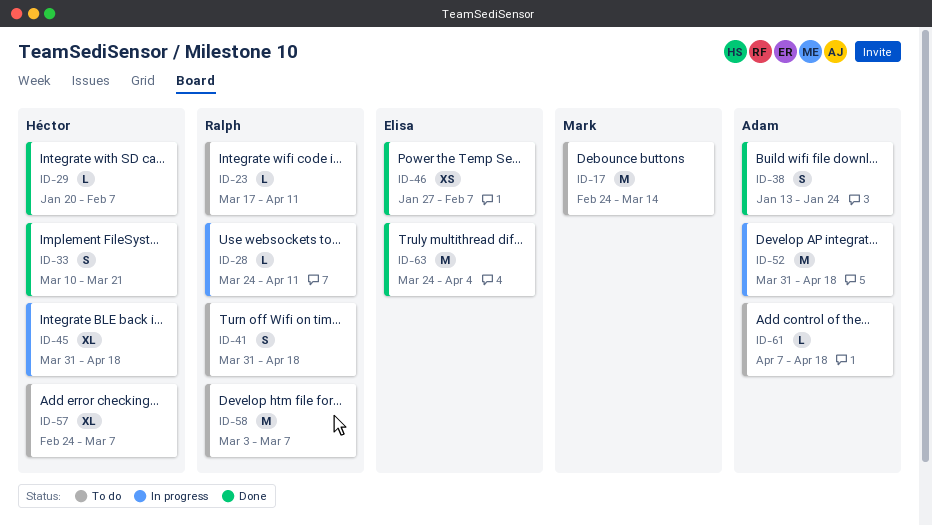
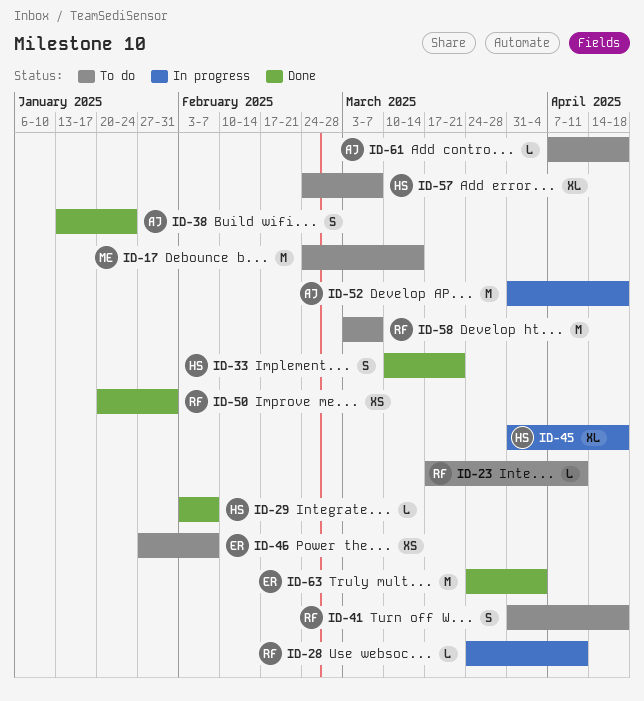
ID-29, start: Jan 20 -> Feb 3
ID-46, status: Done -> To do
ID-50: none -> present

